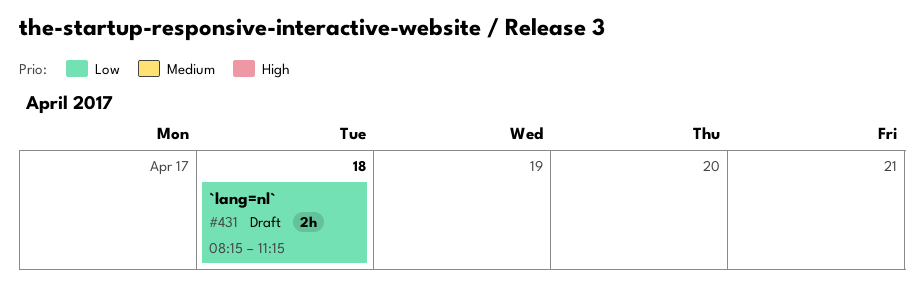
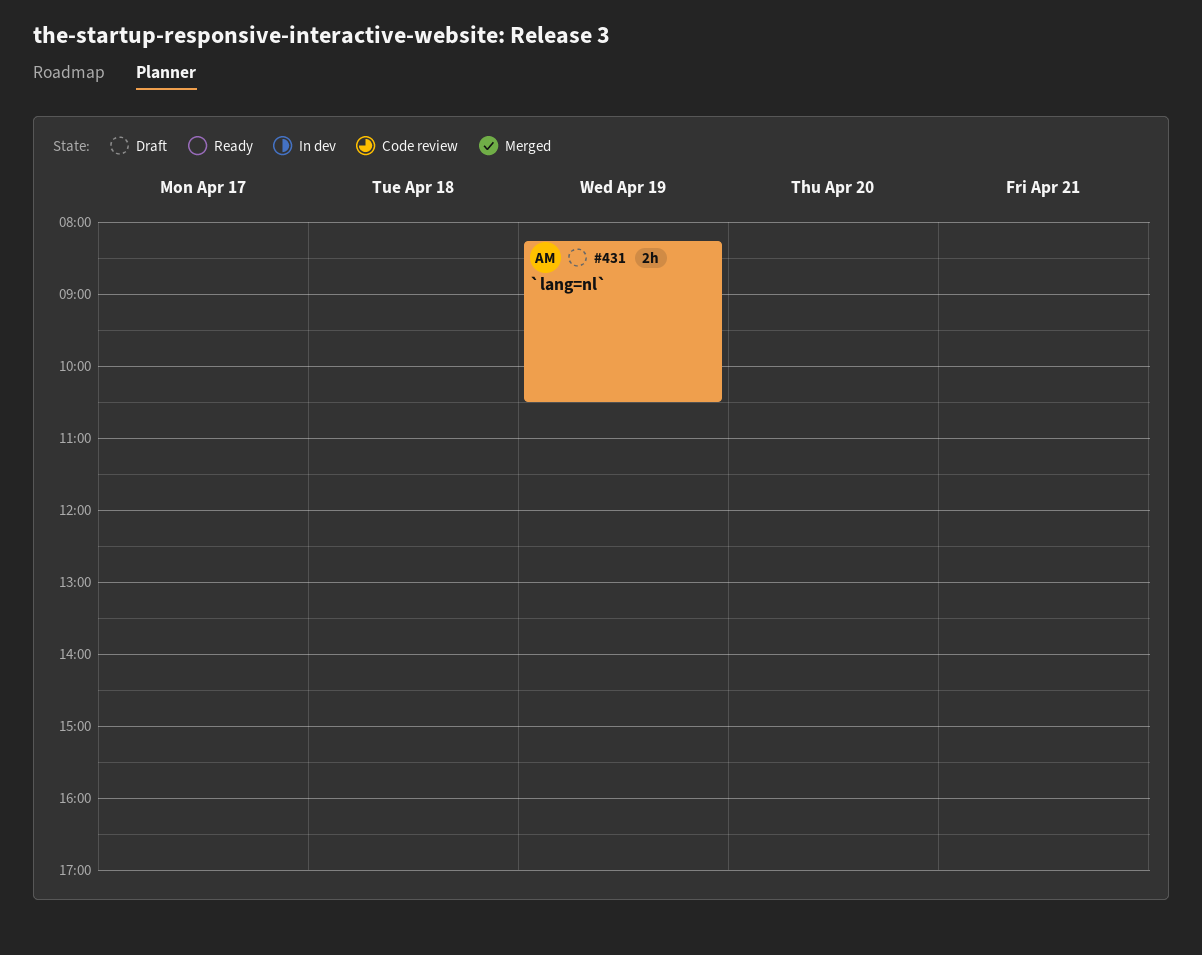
#431, day: Apr 18 -> Apr 19
#431, ends: 11:15 -> 10:30

